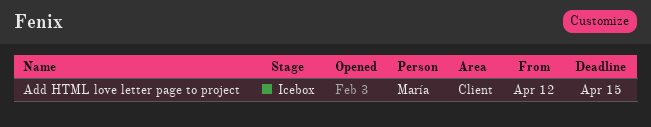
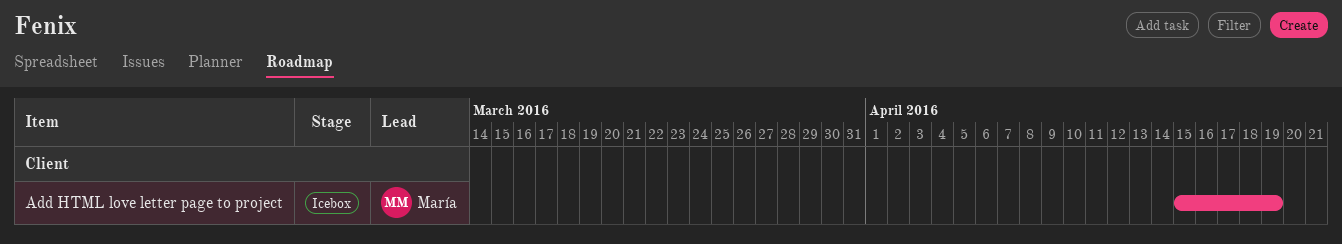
Add HTML love letter page to project, start: Apr 12 -> Apr 15
Add HTML love letter page to project, due: Apr 15 -> Apr 19

